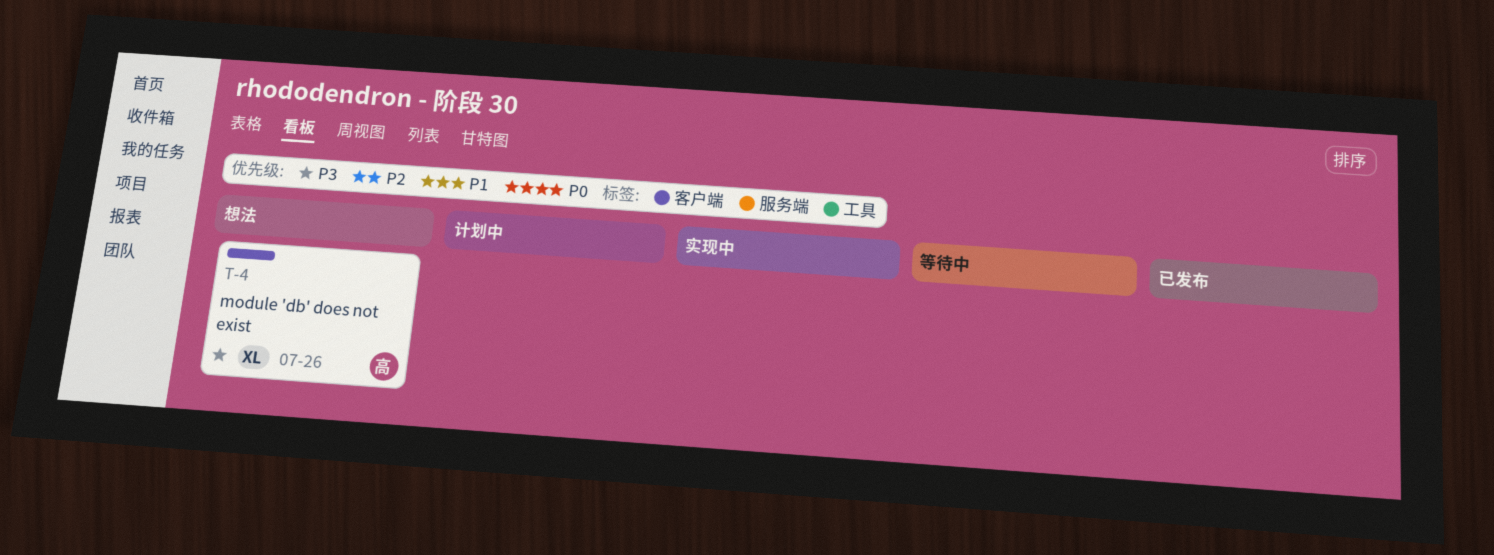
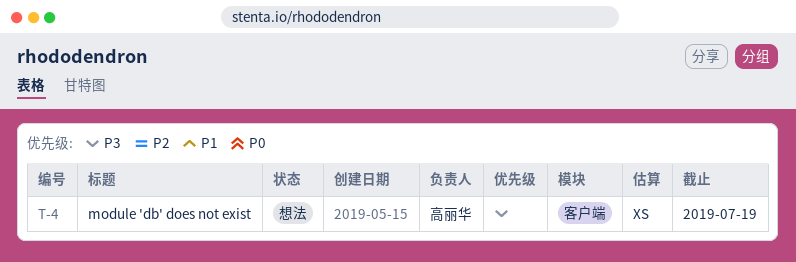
T-4, estimate: XL -> XS
T-4, due: Jul 26 -> Jul 19

